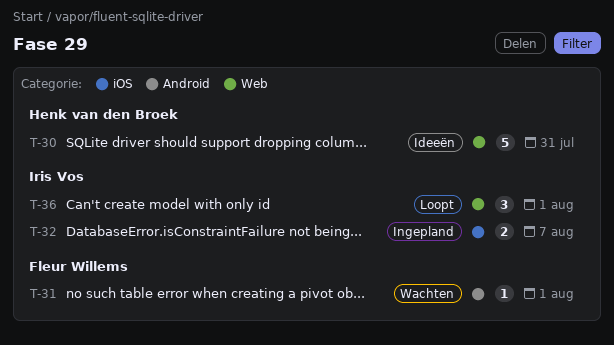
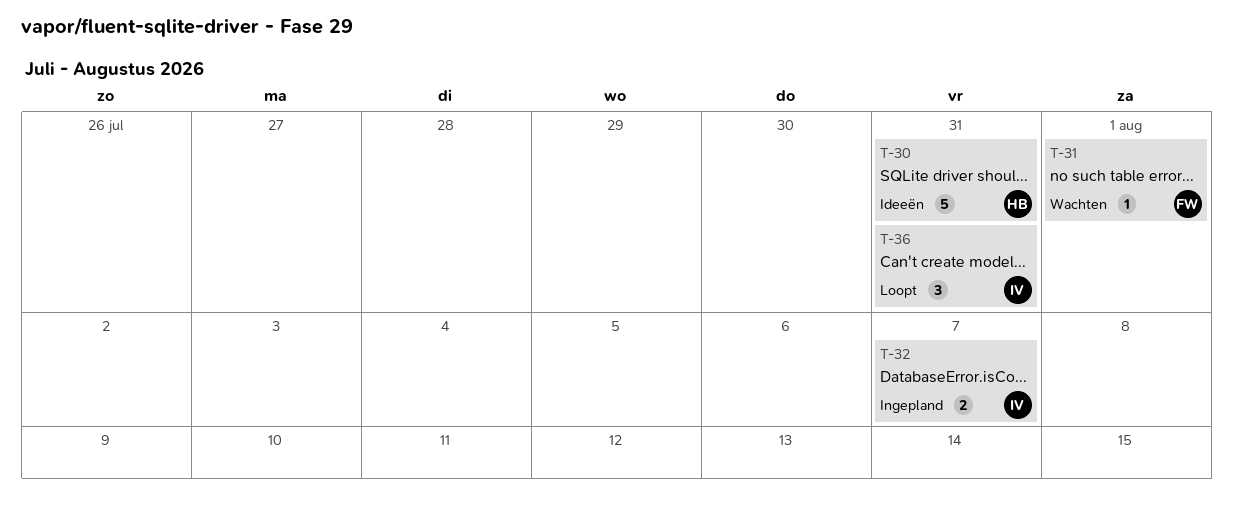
T-36, due: Aug 1 -> Jul 31

